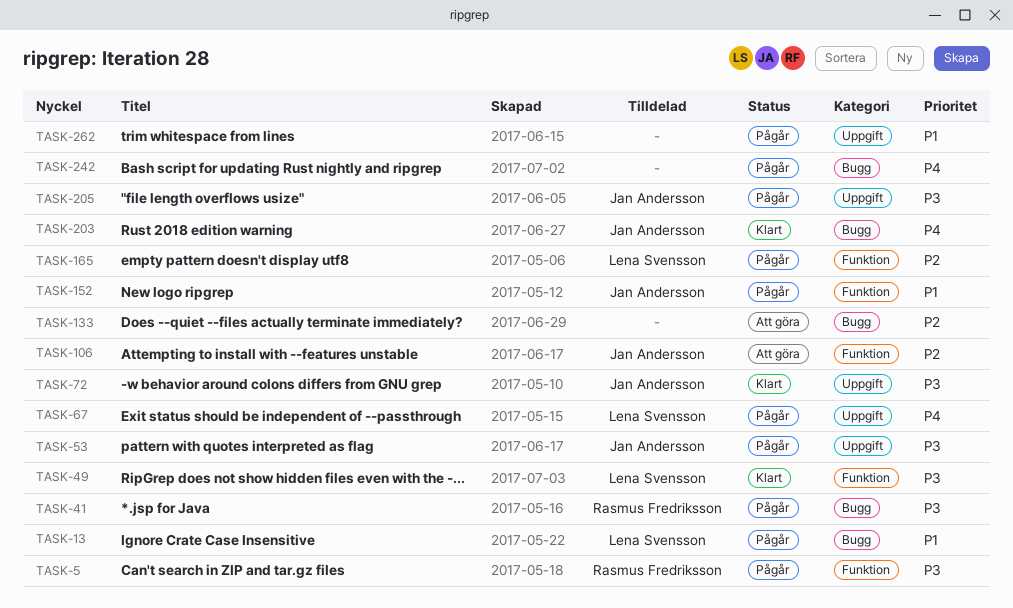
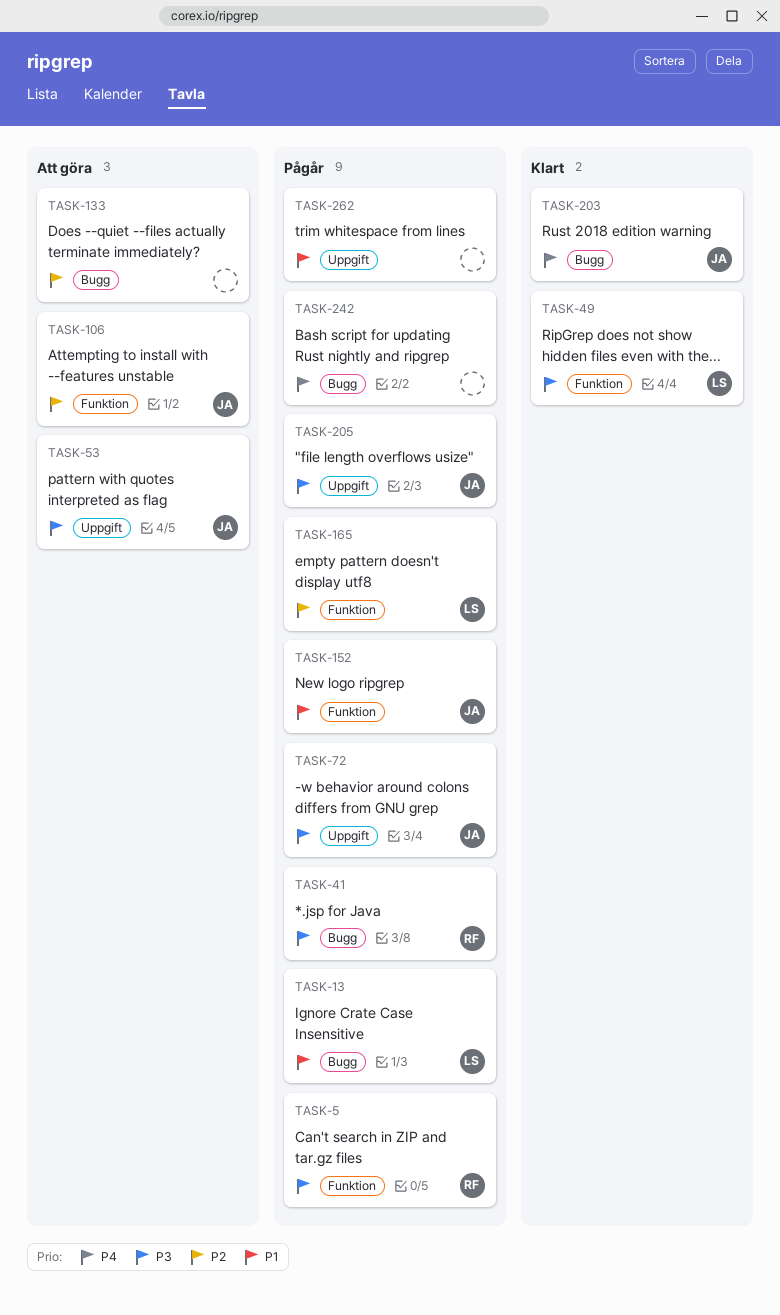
TASK-53, status: Pågår -> Att göra
TASK-67: present -> none
TASK-72, status: Klart -> Pågår

